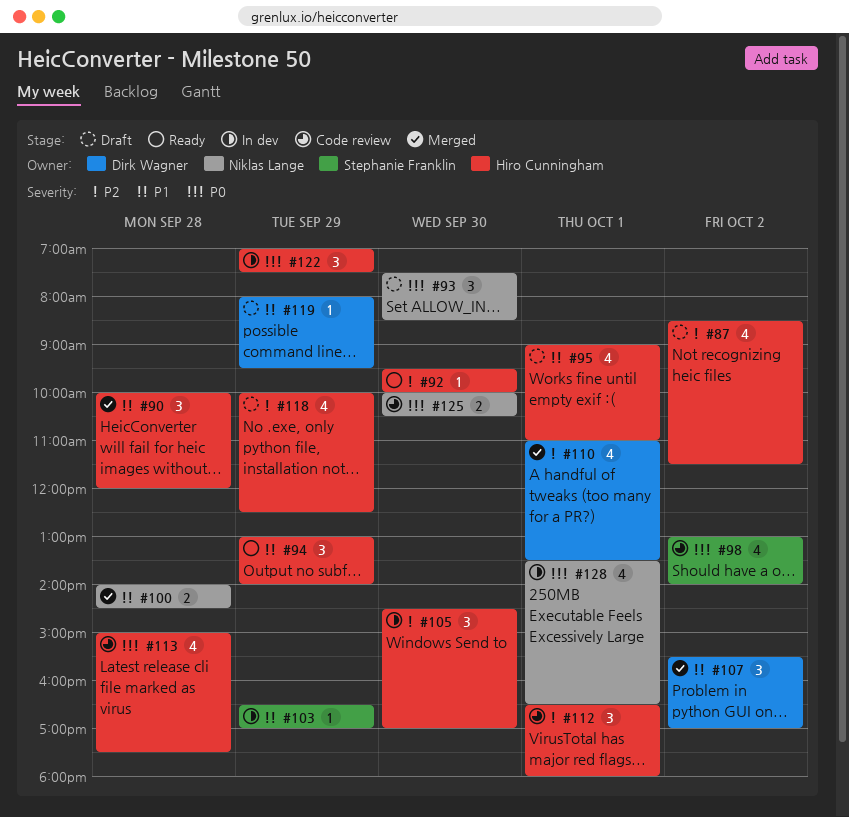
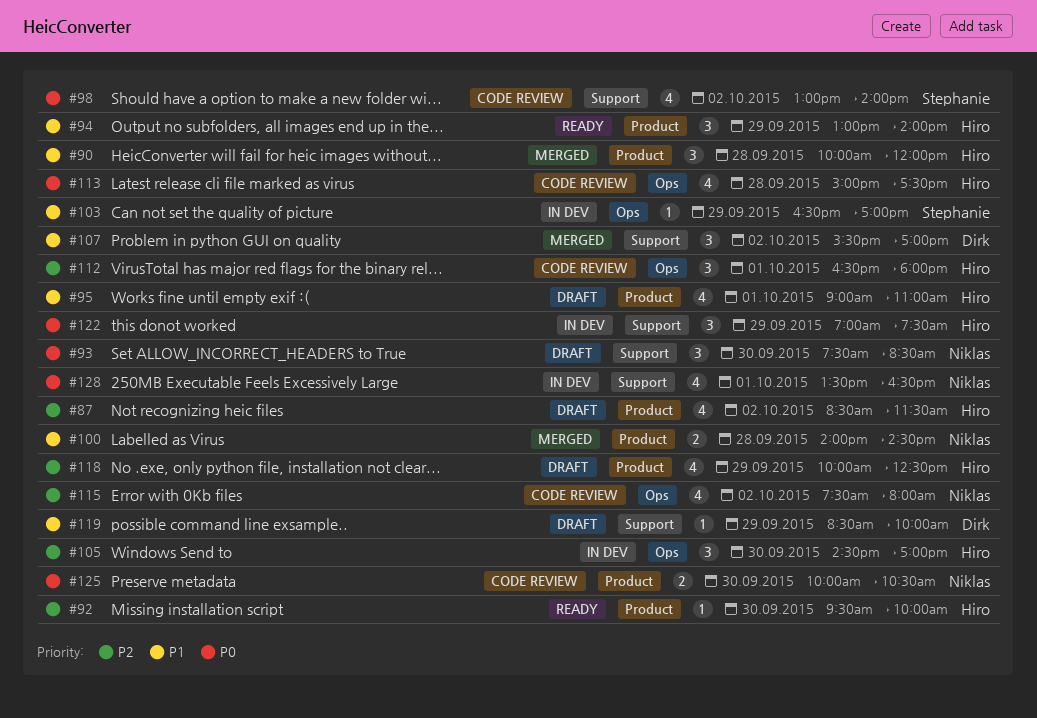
#110: present -> none
#115: none -> present
#119, begins: 08:00 -> 08:30
#119, ends: 09:30 -> 10:00

